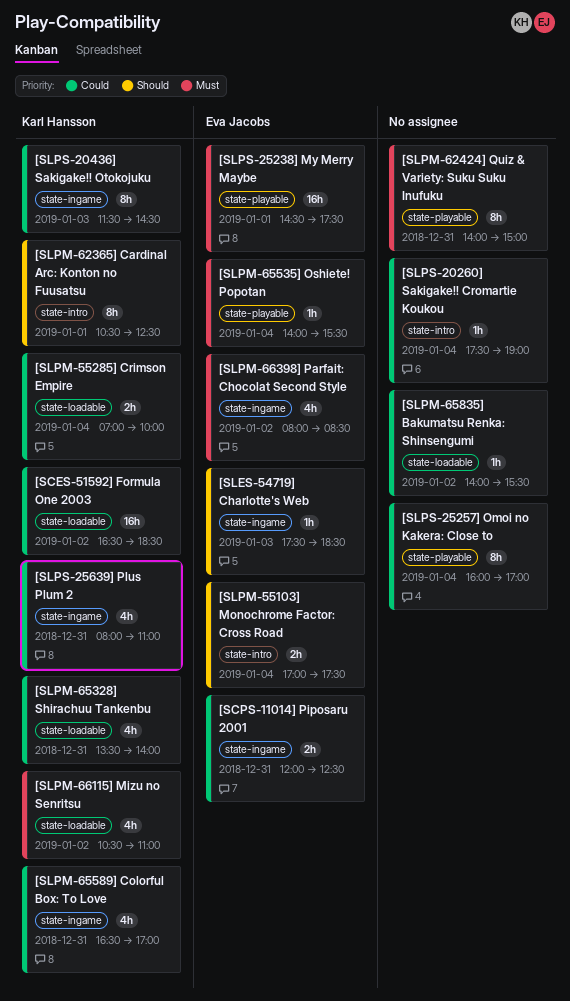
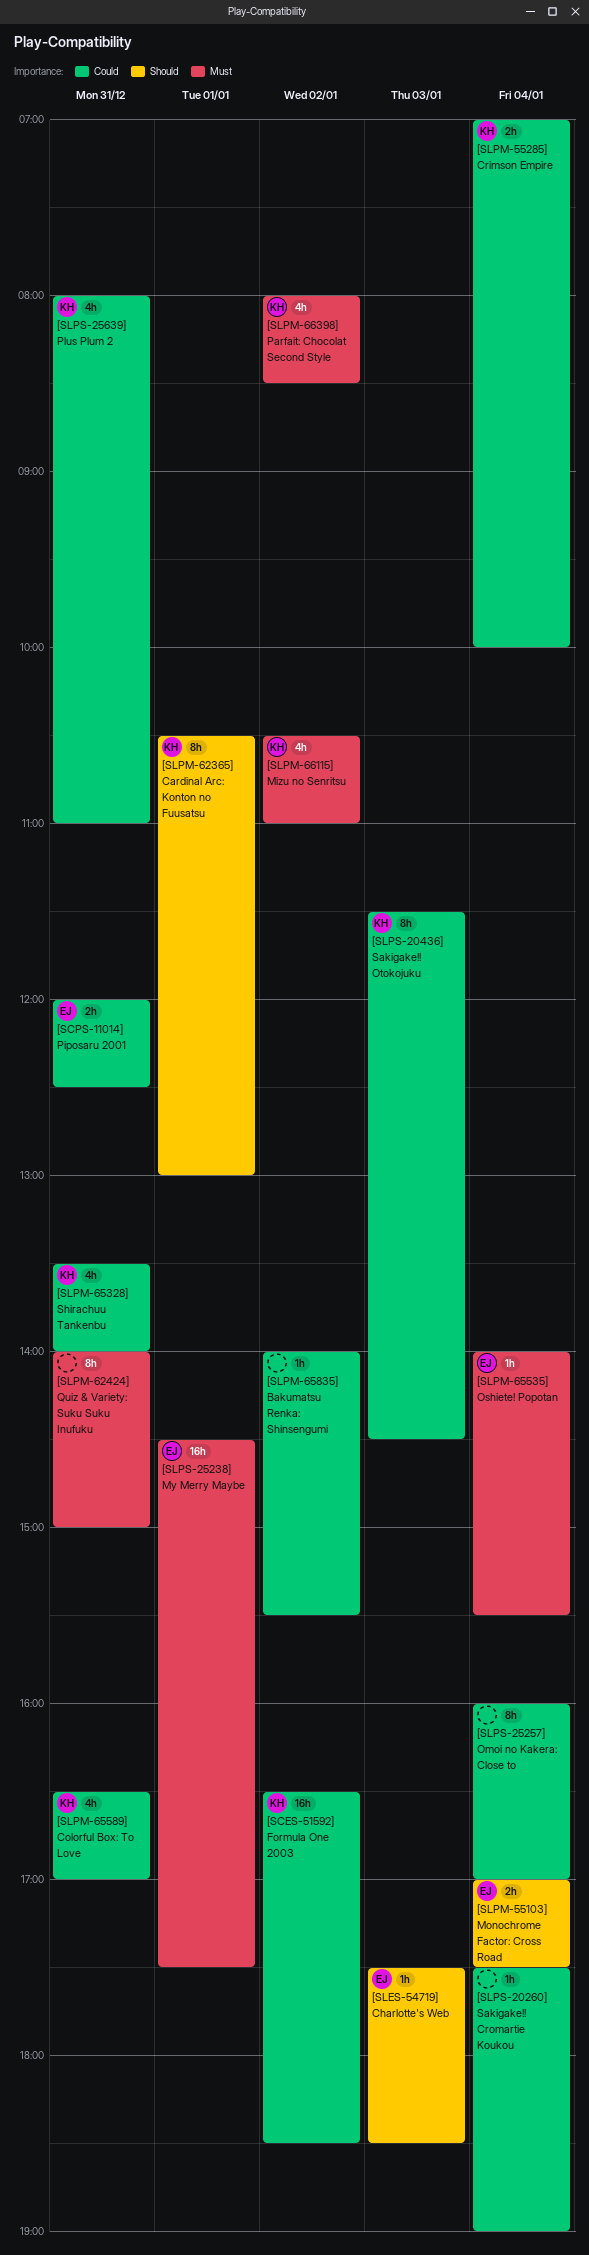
[SLPM-62365] Cardinal Arc: Konton no Fuusatsu, ends: 12:30 -> 13:00
[SLPM-66398] Parfait: Chocolat Second Style, owner: Eva Jacobs -> Karl Hansson

